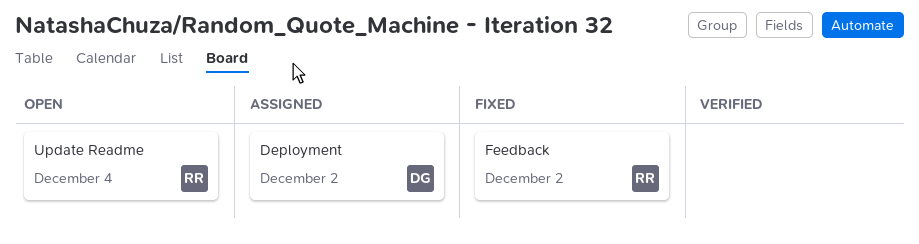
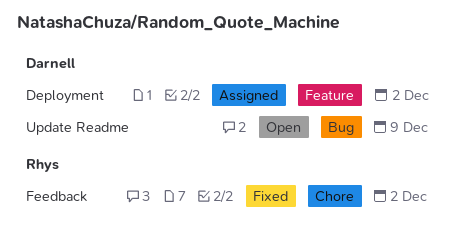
Update Readme, owner: Rhys -> Darnell
Update Readme, due: Dec 4 -> Dec 9

